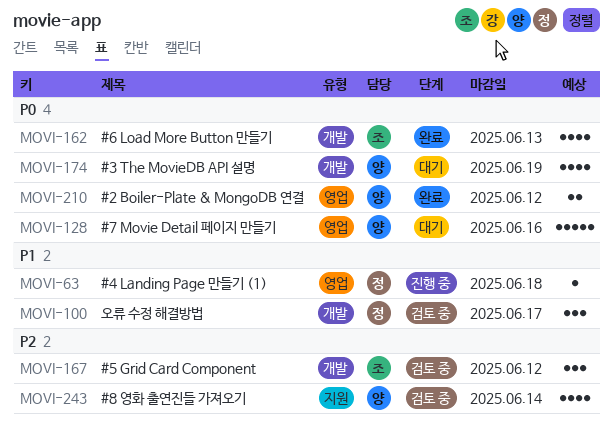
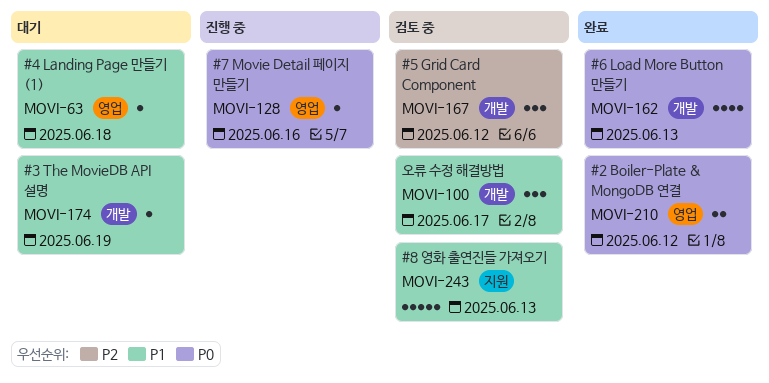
MOVI-63, status: 진행 중 -> 대기
MOVI-128, status: 대기 -> 진행 중
MOVI-128, estimate: 5 -> 1
MOVI-174, priority: P0 -> P1
MOVI-174, estimate: 4 -> 1
MOVI-243, priority: P2 -> P1
MOVI-243, estimate: 4 -> 5
MOVI-243, due: Jun 14 -> Jun 13

